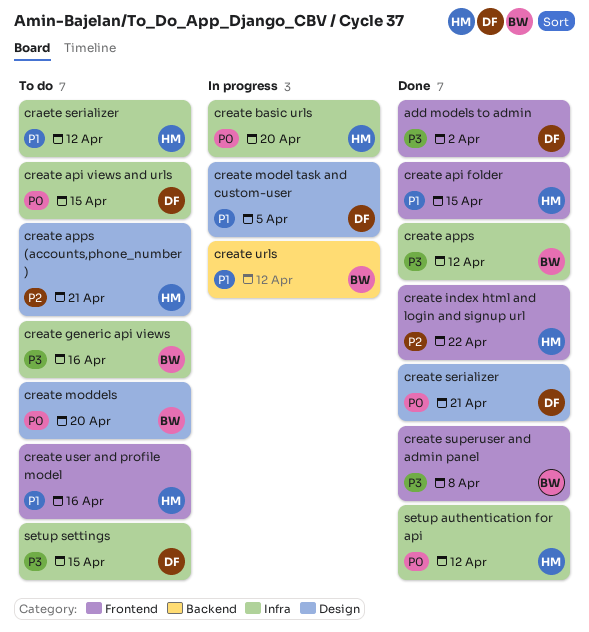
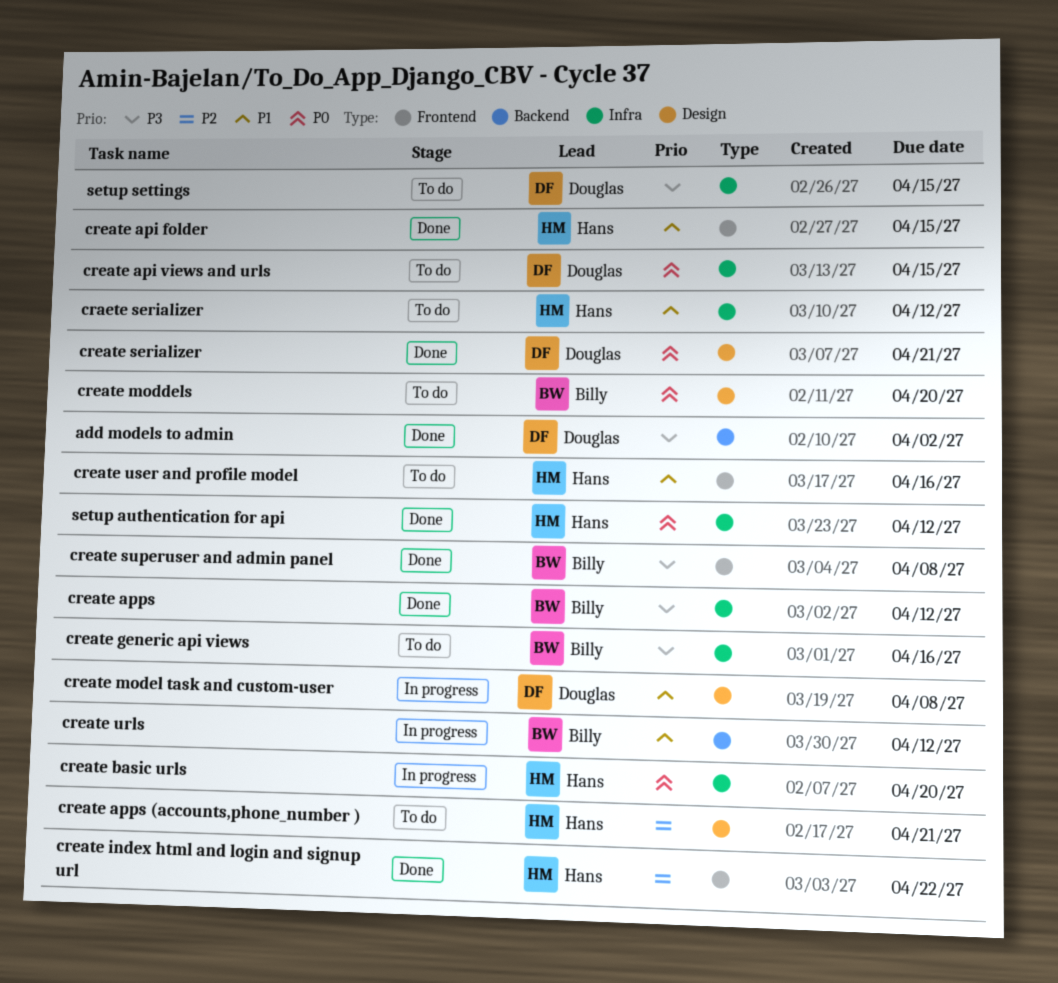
add models to admin, label: Frontend -> Backend
create model task and custom-user, due: Apr 5 -> Apr 8

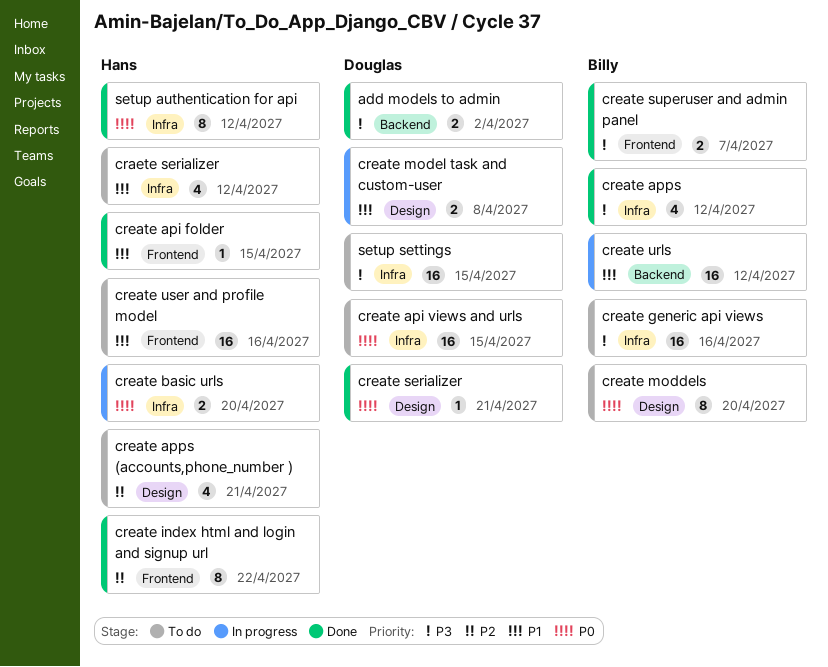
create superuser and admin panel, due: Apr 8 -> Apr 7

